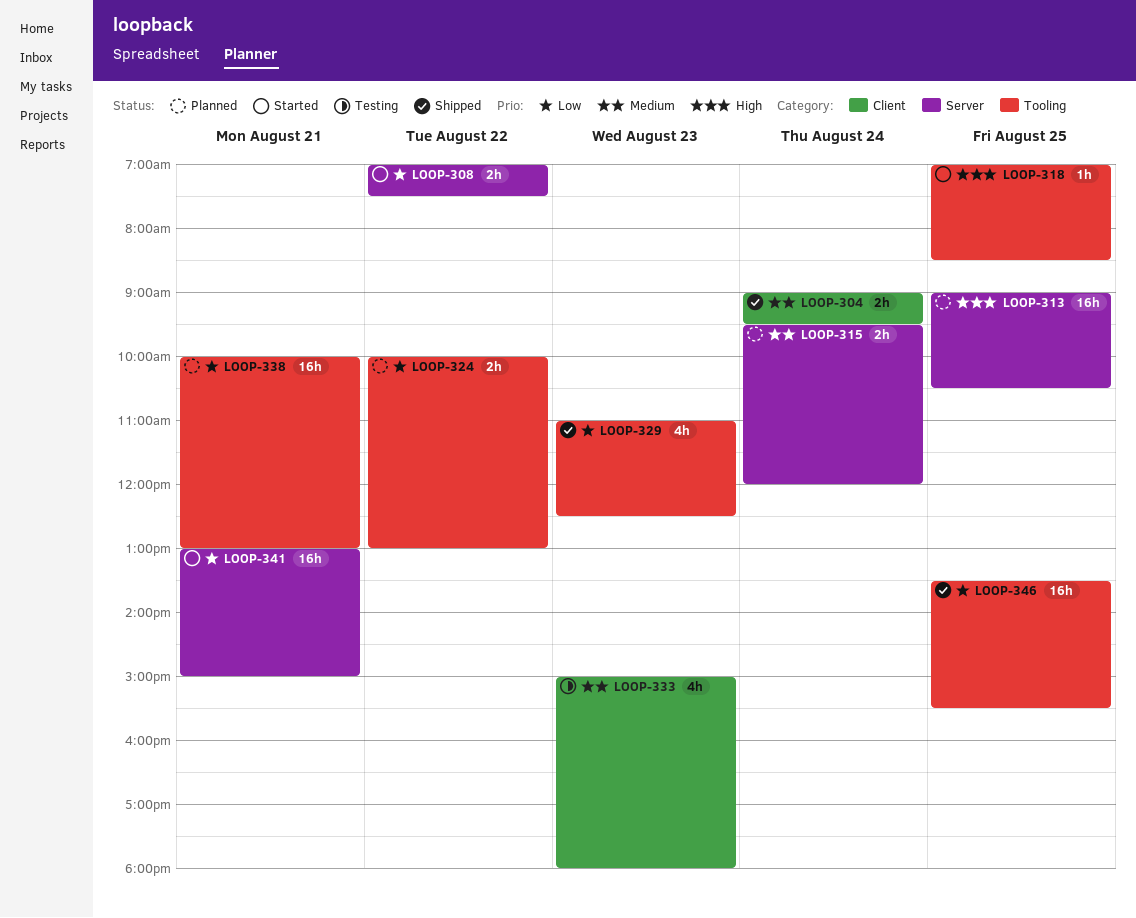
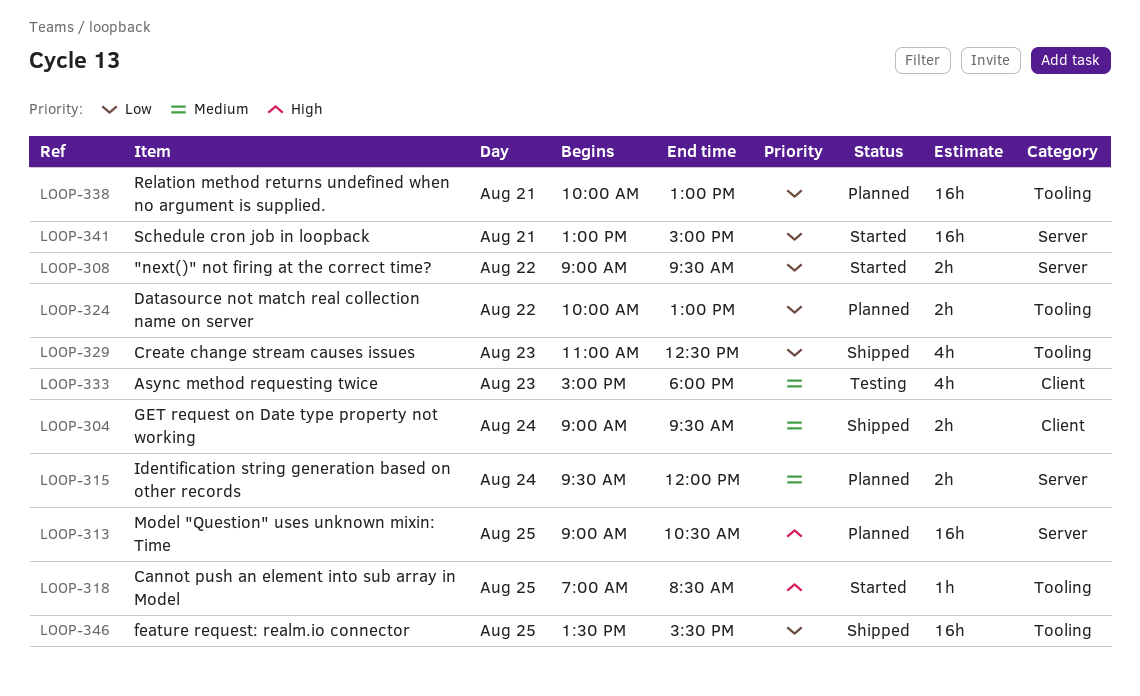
LOOP-308, begins: 07:00 -> 09:00
LOOP-308, ends: 07:30 -> 09:30

